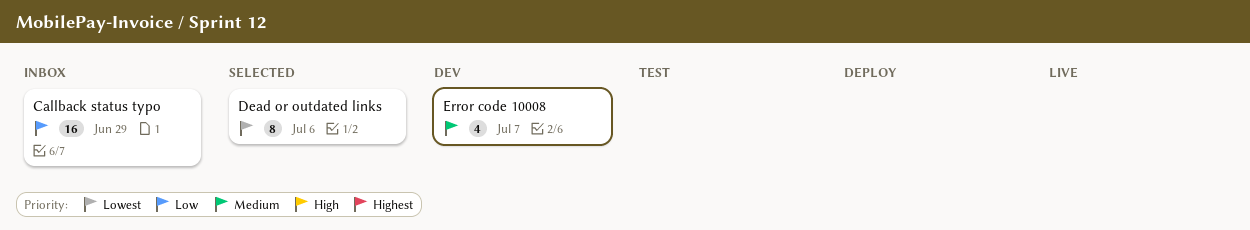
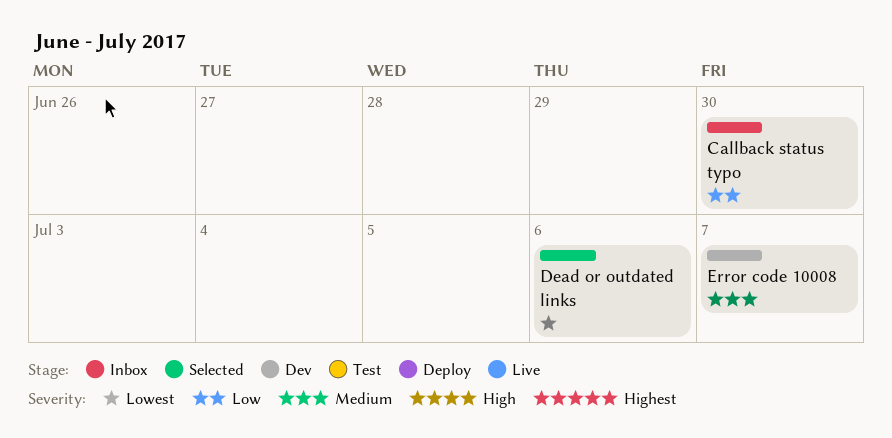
Callback status typo, due: Jun 29 -> Jun 30

